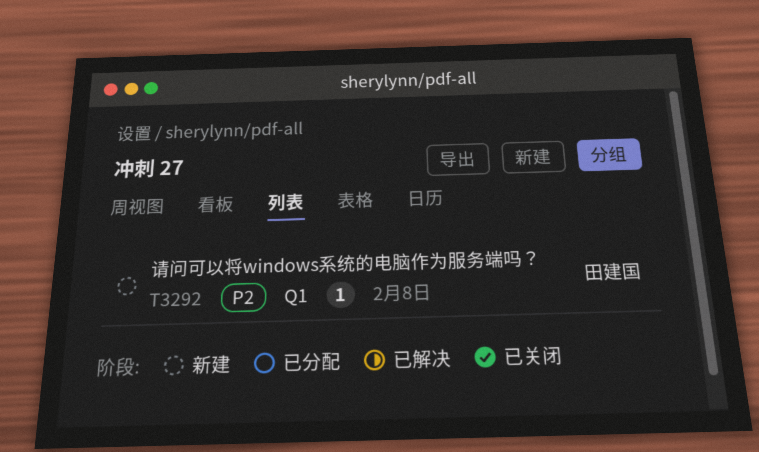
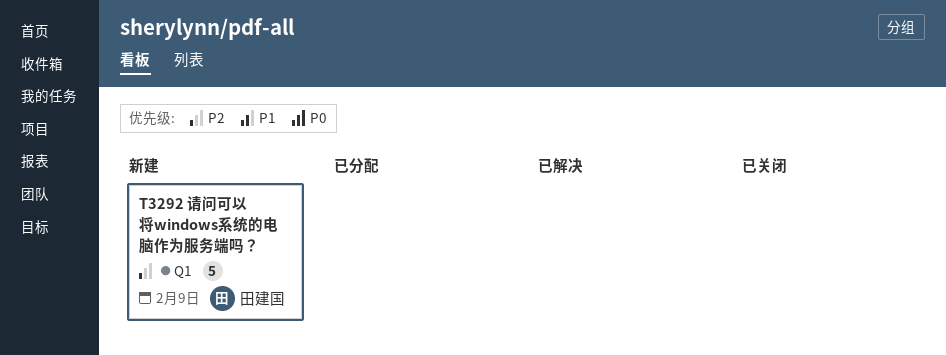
T3292, estimate: 1 -> 5
T3292, due: Feb 8 -> Feb 9

